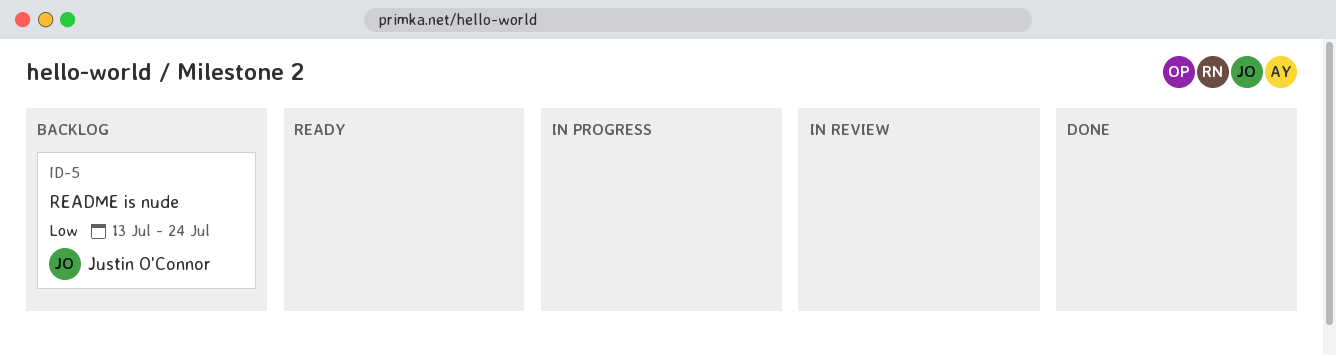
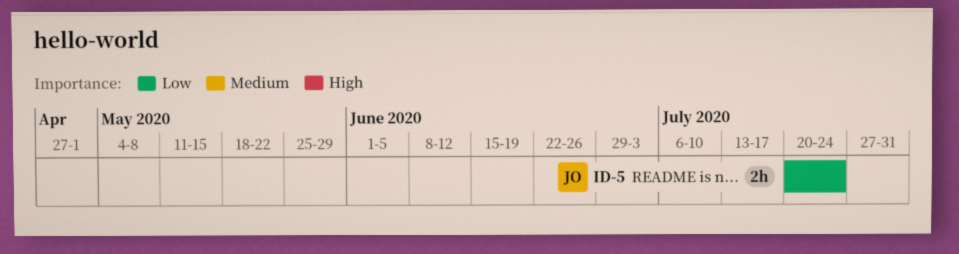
ID-5, start: Jul 13 -> Jul 20

